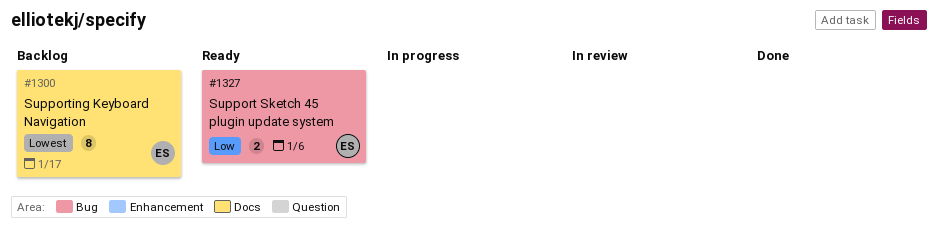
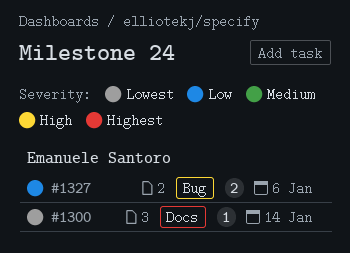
#1300, estimate: 8 -> 1
#1300, due: Jan 17 -> Jan 14

